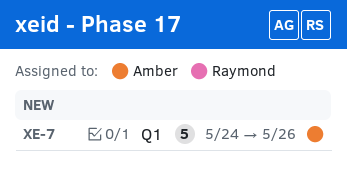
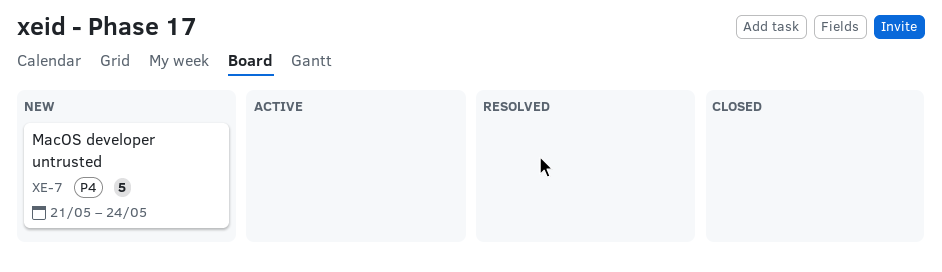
XE-7, start: May 24 -> May 21
XE-7, due: May 26 -> May 24

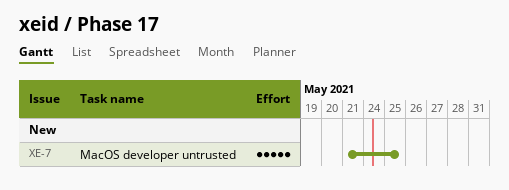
XE-7, due: May 24 -> May 25

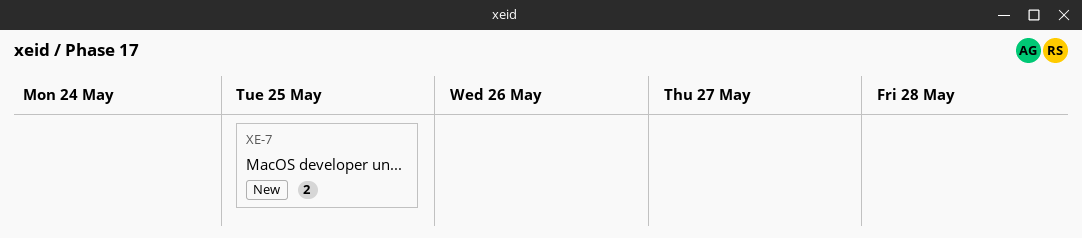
XE-7, estimate: 5 -> 2

